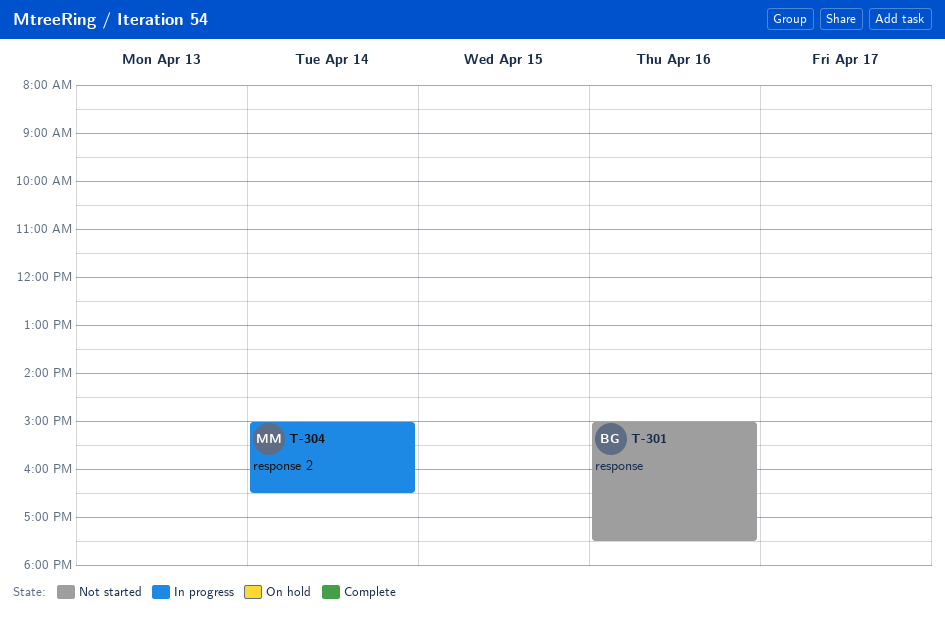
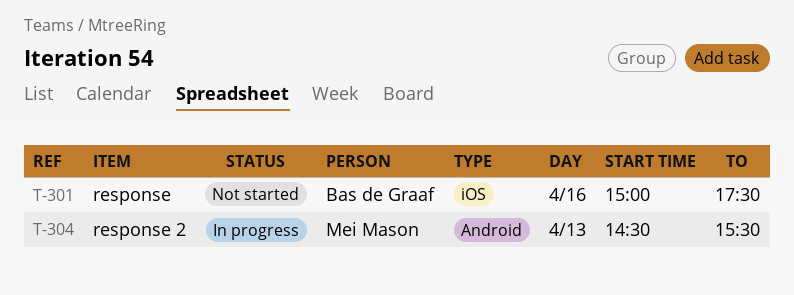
T-304, day: Apr 14 -> Apr 13
T-304, begins: 15:00 -> 14:30
T-304, ends: 16:30 -> 15:30

